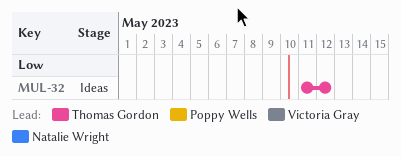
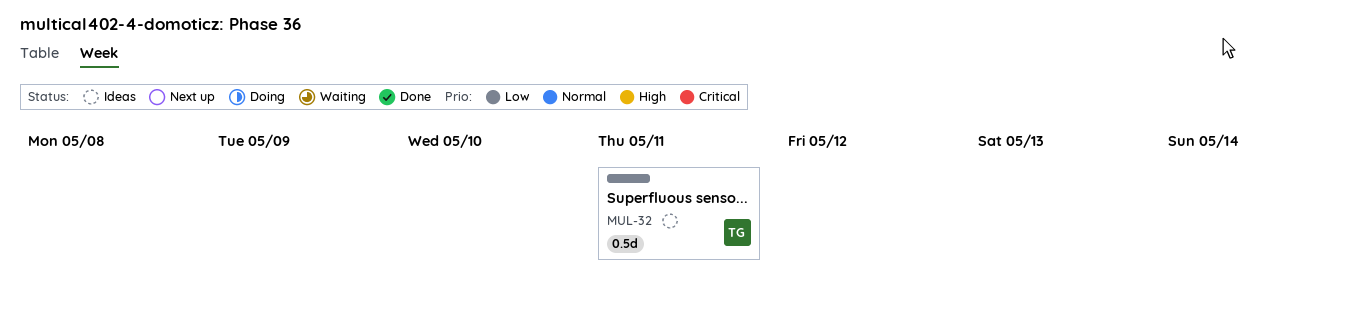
MUL-32, due: May 12 -> May 11

